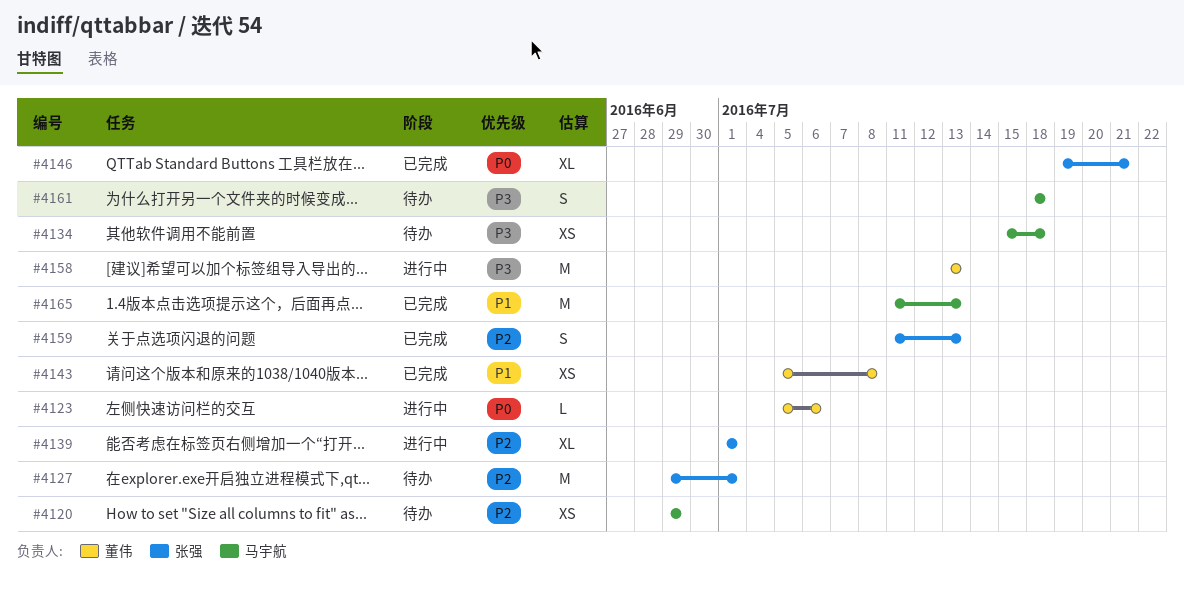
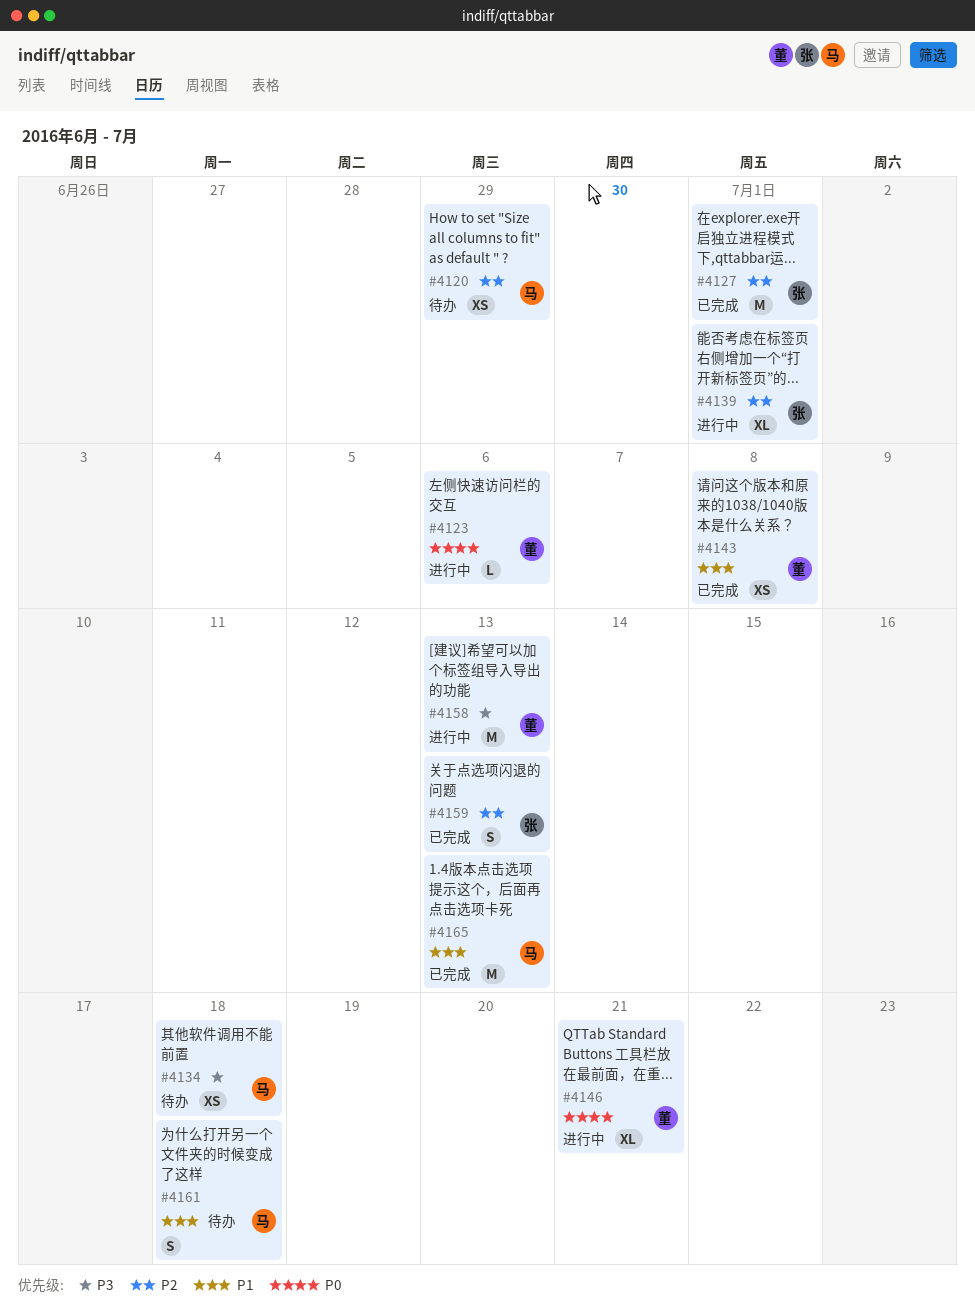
#4127, status: 待办 -> 已完成
#4146, status: 已完成 -> 进行中
#4146, owner: 张强 -> 董伟
#4161, priority: P3 -> P1

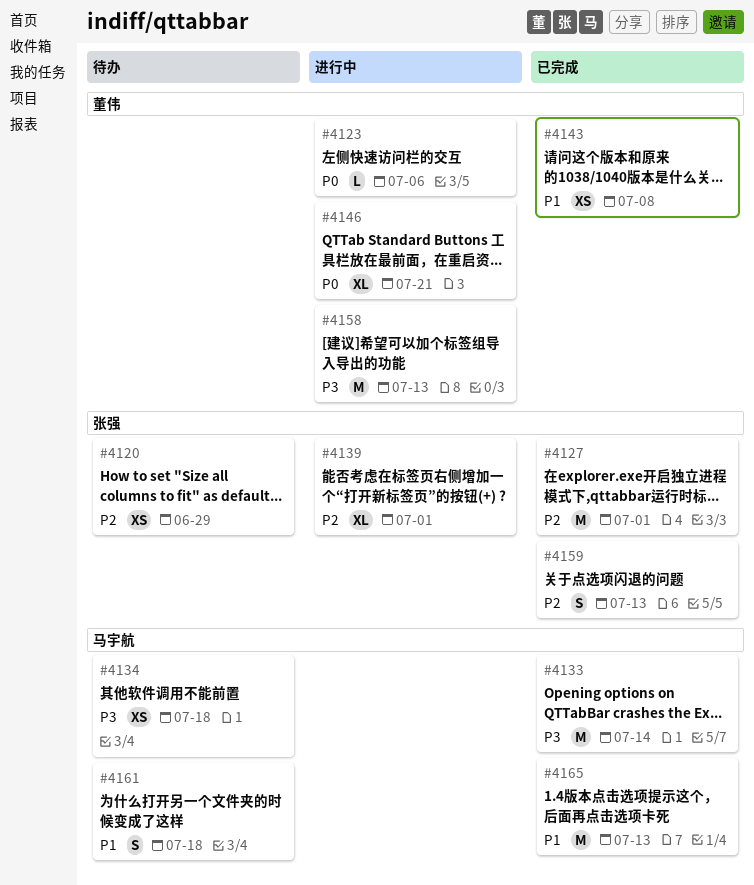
#4120, owner: 马宇航 -> 张强
#4133: none -> present

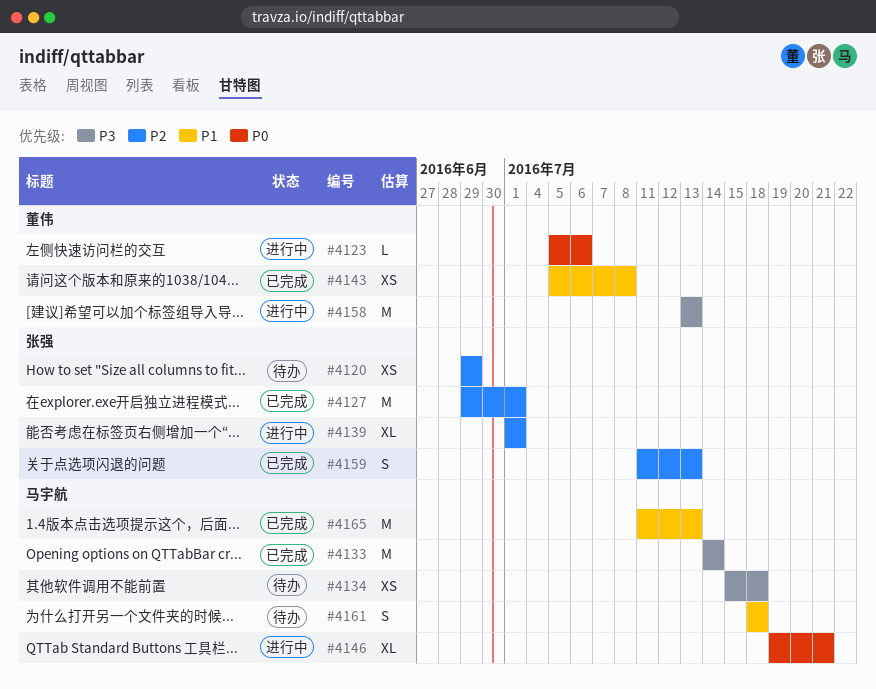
#4146, owner: 董伟 -> 马宇航

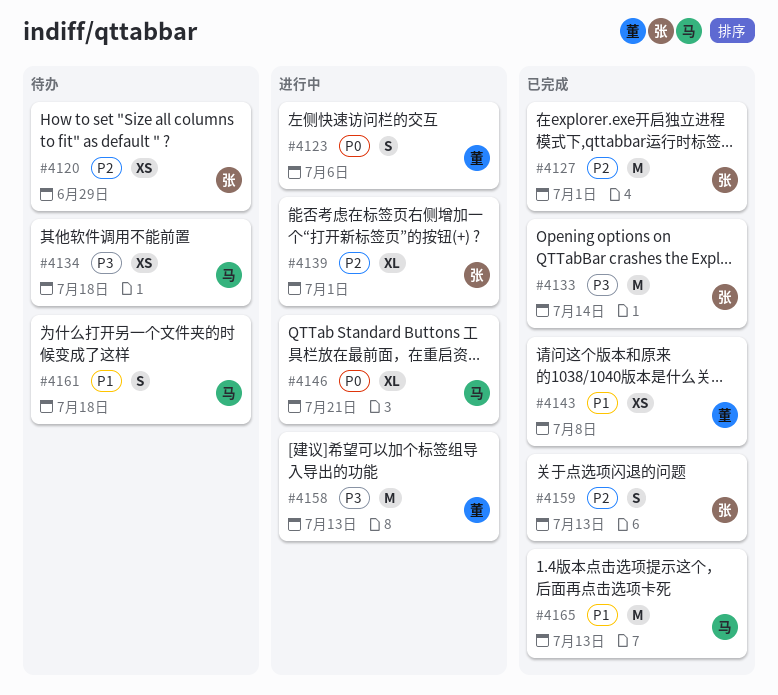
#4123, estimate: L -> S
#4133, owner: 马宇航 -> 张强

